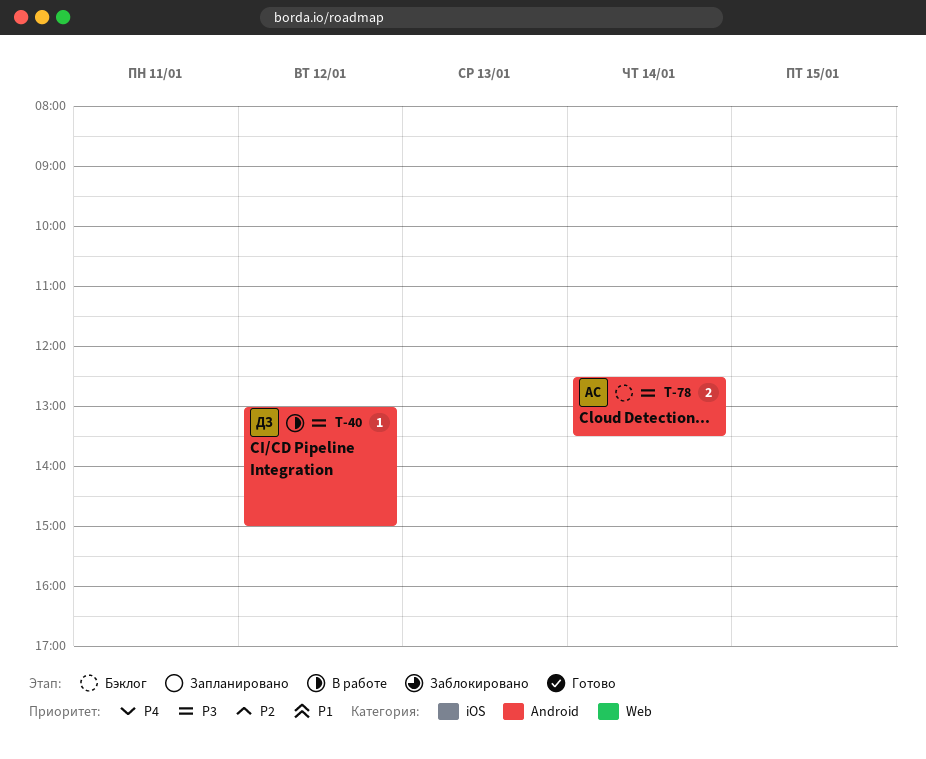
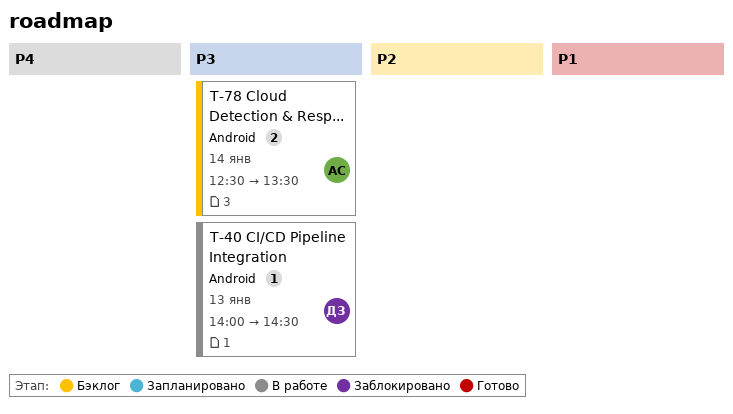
T-40, day: Jan 12 -> Jan 13
T-40, begins: 13:00 -> 14:00
T-40, ends: 15:00 -> 14:30

